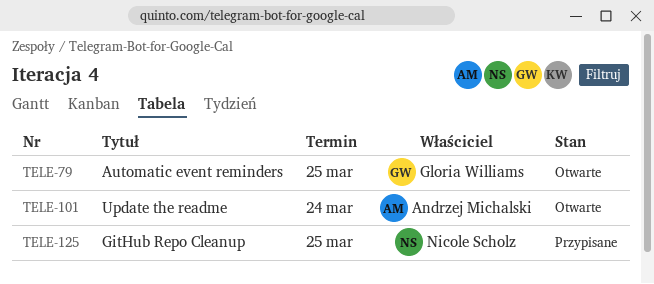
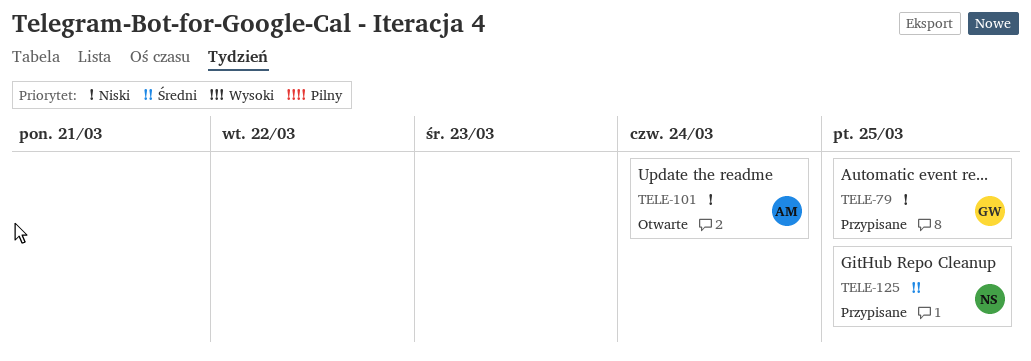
TELE-79, status: Otwarte -> Przypisane

